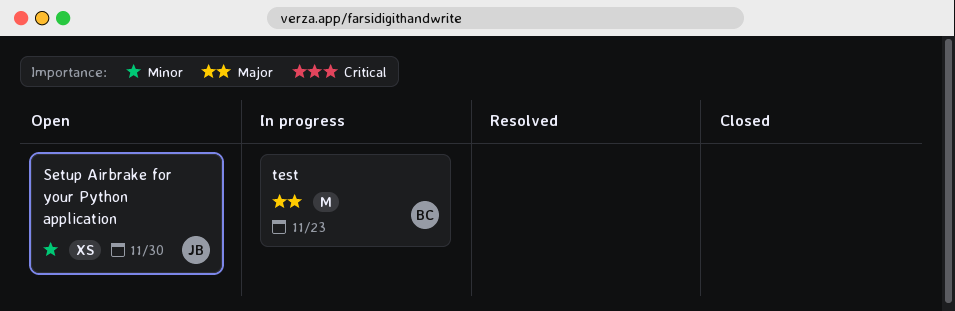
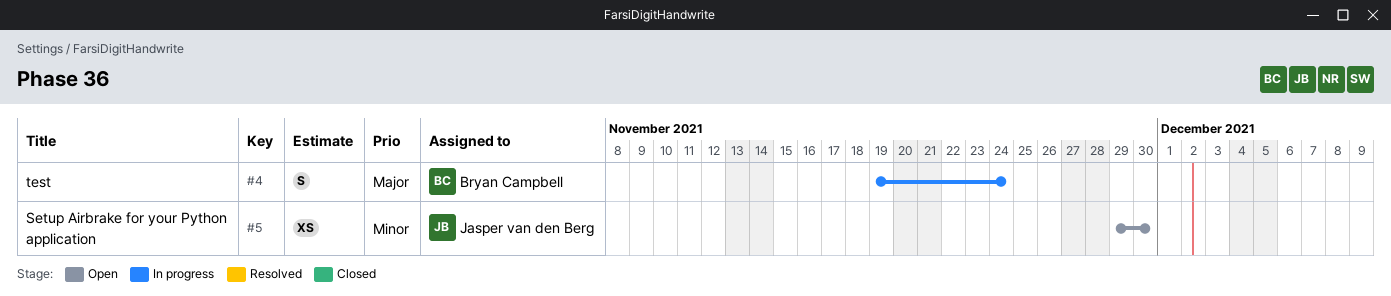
test, estimate: M -> S
test, due: Nov 23 -> Nov 24

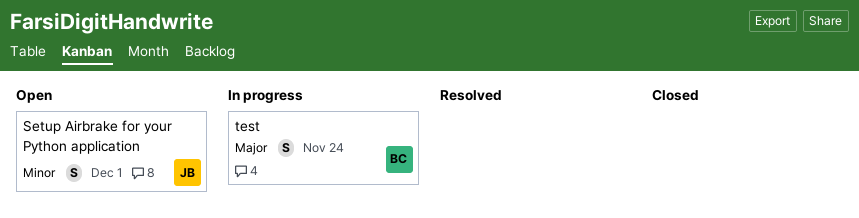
Setup Airbrake for your Python application, estimate: XS -> S
Setup Airbrake for your Python application, due: Nov 30 -> Dec 1

